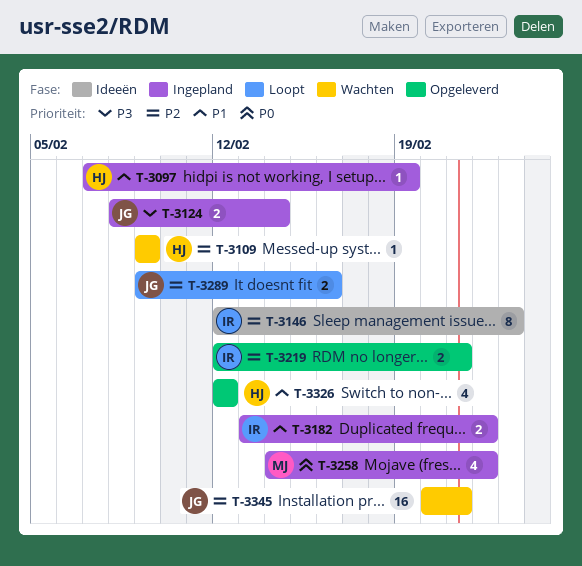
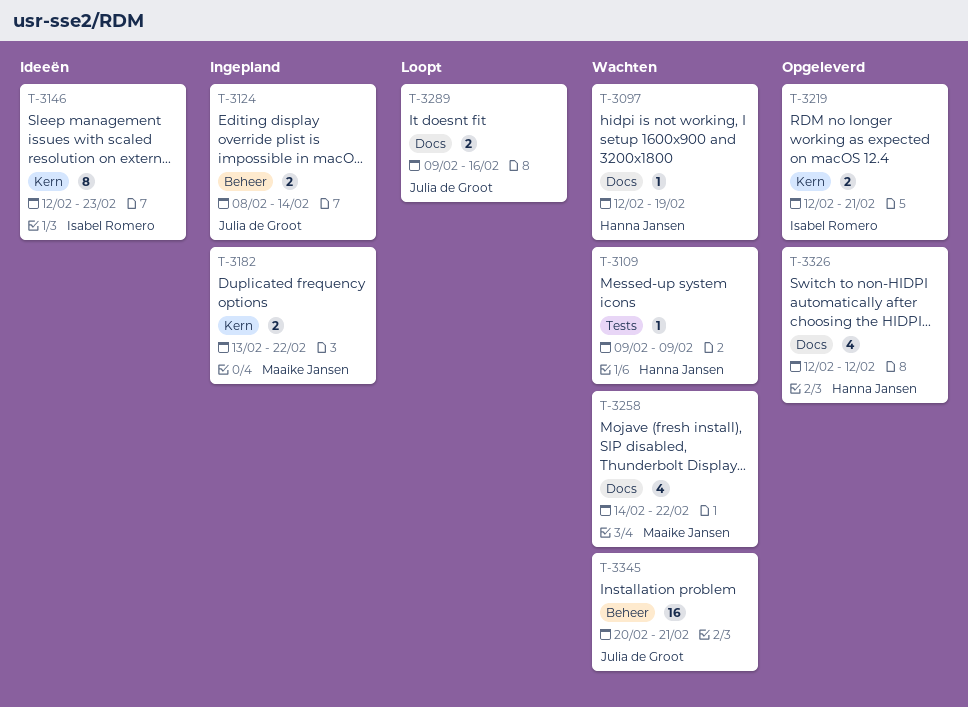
T-3097, status: Ingepland -> Wachten
T-3097, start: Feb 7 -> Feb 12
T-3182, owner: Isabel Romero -> Maaike Jansen
T-3258, status: Ingepland -> Wachten

